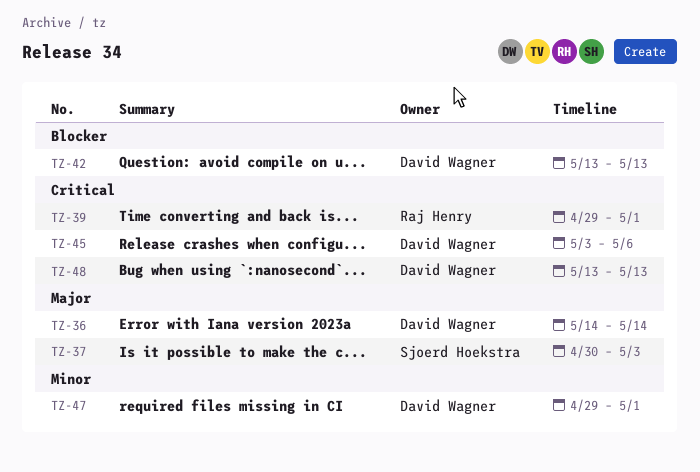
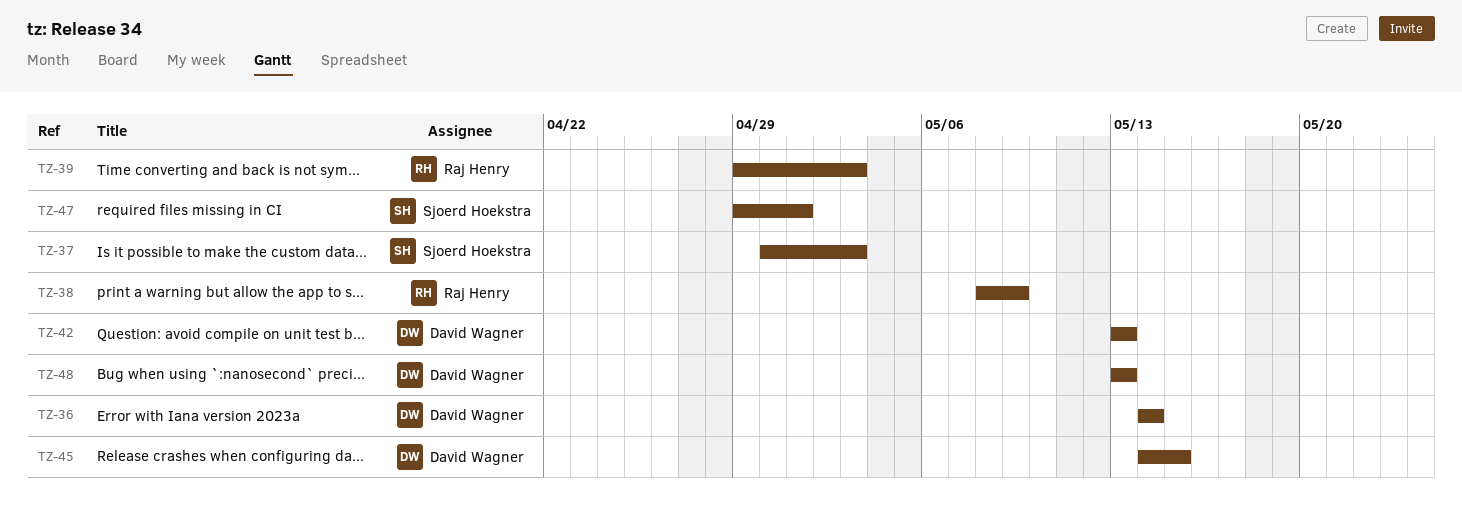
TZ-38: none -> present
TZ-39, due: May 1 -> May 3
TZ-45, start: May 3 -> May 14
TZ-45, due: May 6 -> May 15
TZ-47, owner: David Wagner -> Sjoerd Hoekstra

